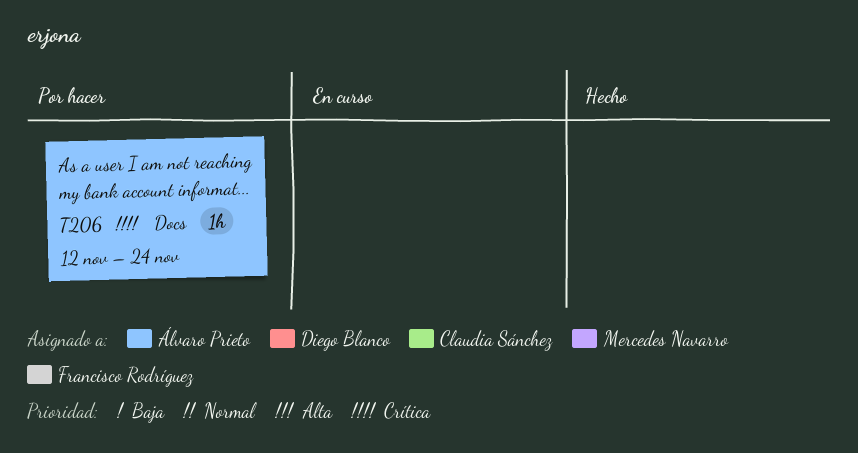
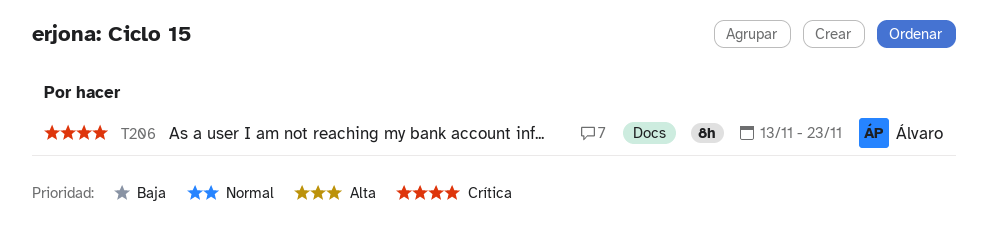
T206, estimate: 1h -> 8h
T206, start: Nov 12 -> Nov 13
T206, due: Nov 24 -> Nov 23

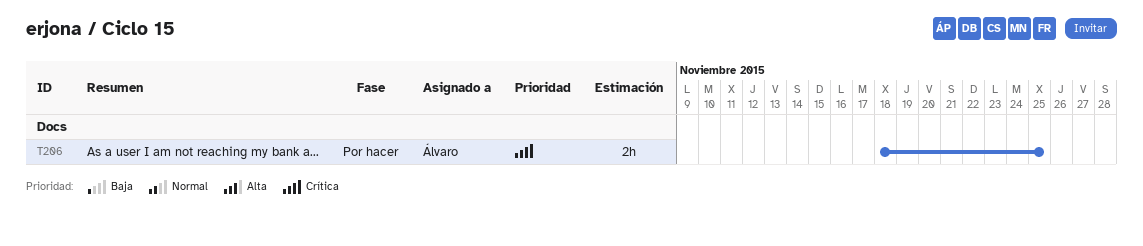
T206, estimate: 8h -> 2h
T206, start: Nov 13 -> Nov 18
T206, due: Nov 23 -> Nov 25

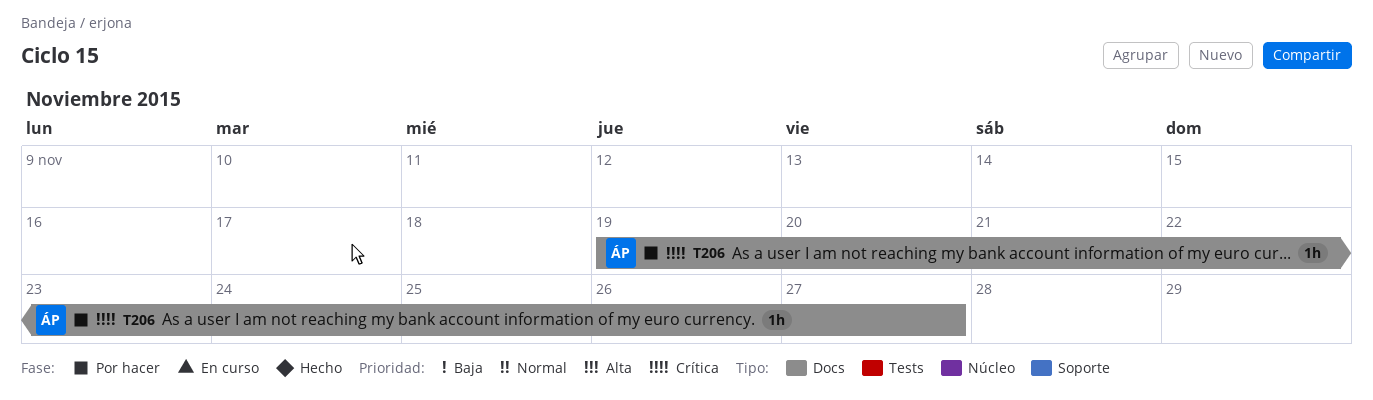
T206, estimate: 2h -> 1h
T206, start: Nov 18 -> Nov 19
T206, due: Nov 25 -> Nov 27

